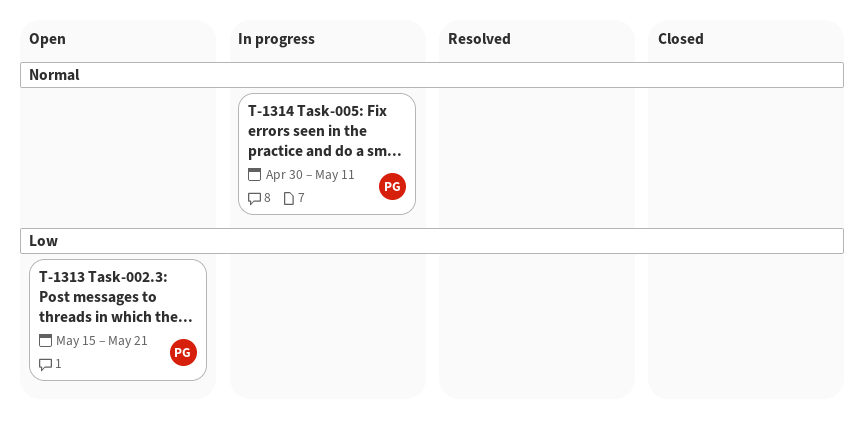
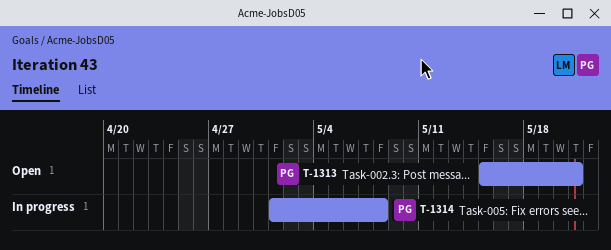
T-1314, start: Apr 30 -> May 1
T-1314, due: May 11 -> May 8

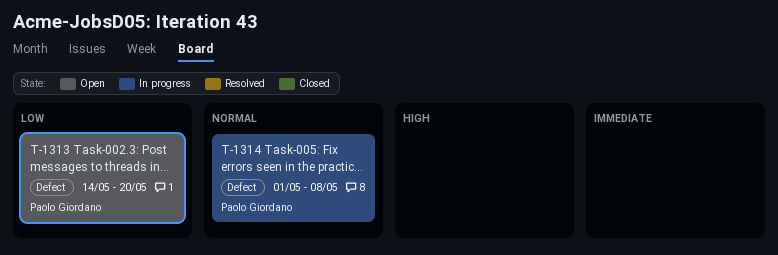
T-1313, start: May 15 -> May 14
T-1313, due: May 21 -> May 20

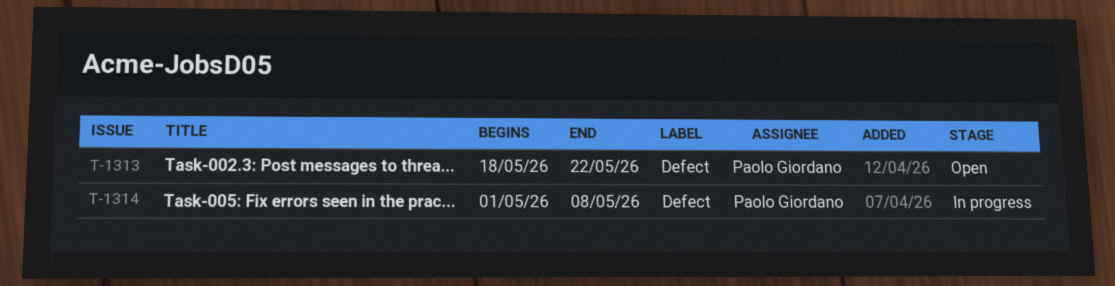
T-1313, start: May 14 -> May 18
T-1313, due: May 20 -> May 22

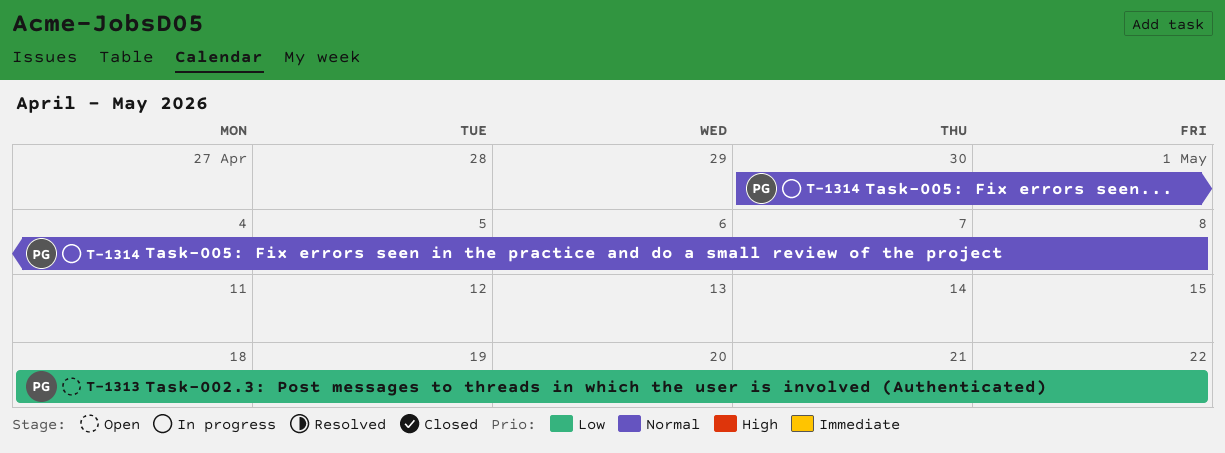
T-1314, start: May 1 -> Apr 30

